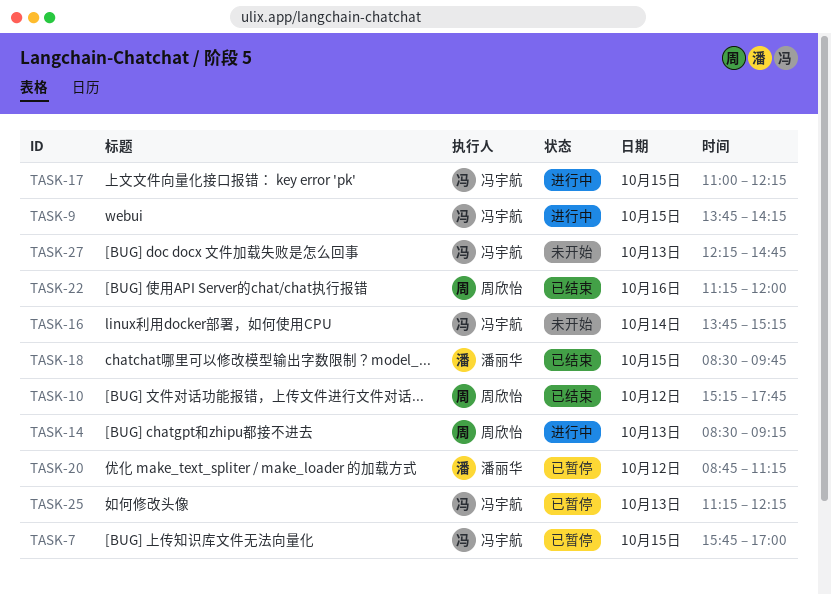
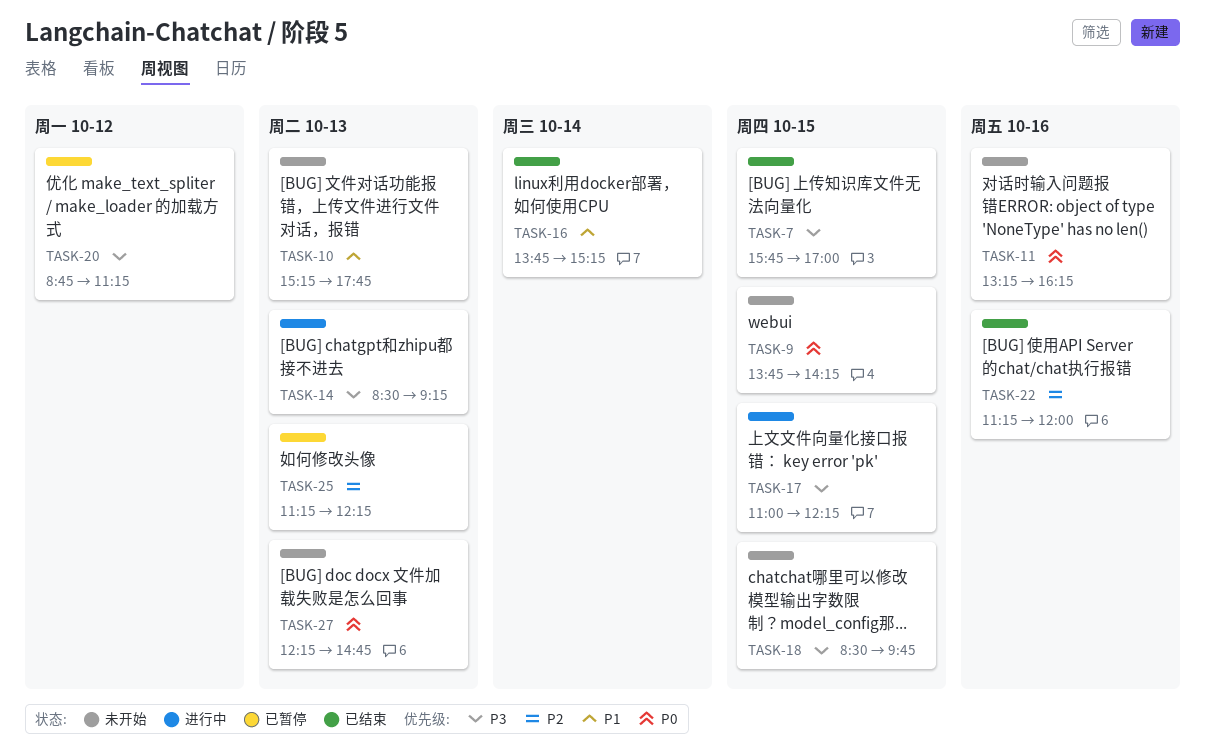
TASK-7, status: 已暂停 -> 已结束
TASK-9, status: 进行中 -> 未开始
TASK-10, status: 已结束 -> 未开始
TASK-10, day: Oct 12 -> Oct 13
TASK-11: none -> present
TASK-16, status: 未开始 -> 已结束
TASK-18, status: 已结束 -> 未开始

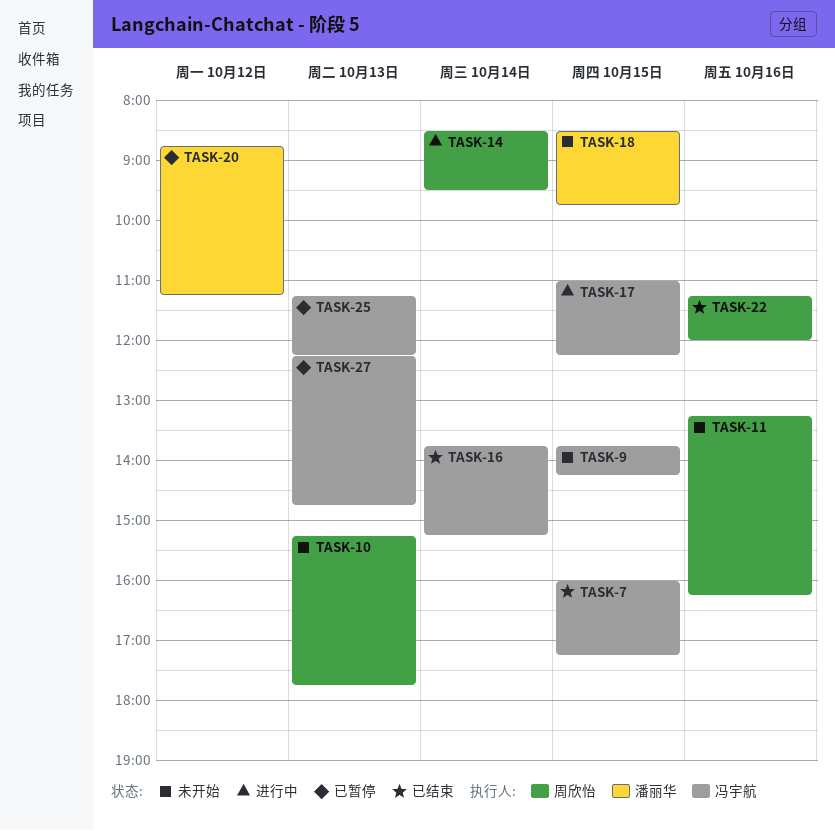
TASK-7, begins: 15:45 -> 16:00
TASK-7, ends: 17:00 -> 17:15
TASK-14, day: Oct 13 -> Oct 14
TASK-14, ends: 09:15 -> 09:30
TASK-27, status: 未开始 -> 已暂停

